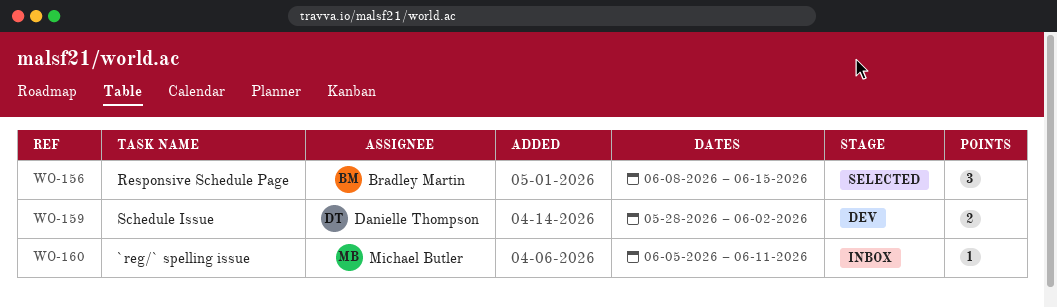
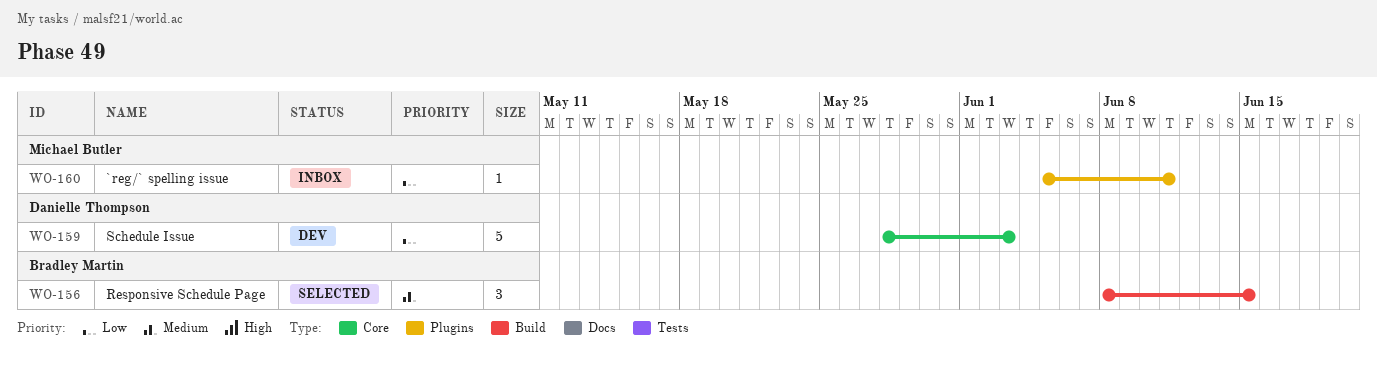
WO-159, estimate: 2 -> 5
WO-159, due: Jun 2 -> Jun 3

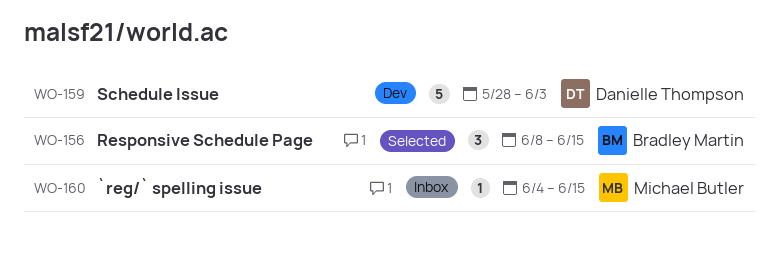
WO-160, start: Jun 5 -> Jun 4
WO-160, due: Jun 11 -> Jun 15

